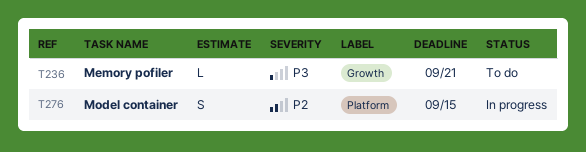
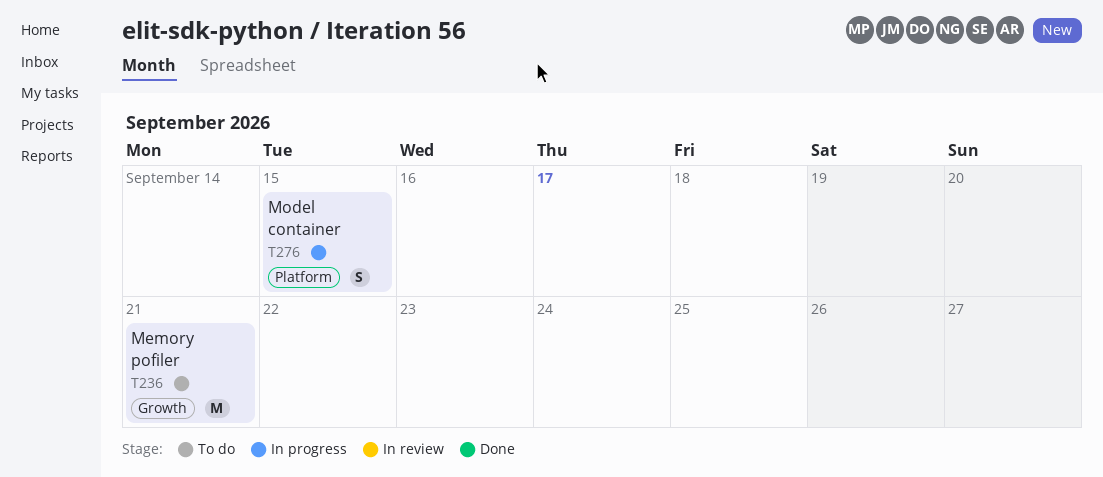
T236, estimate: L -> M

